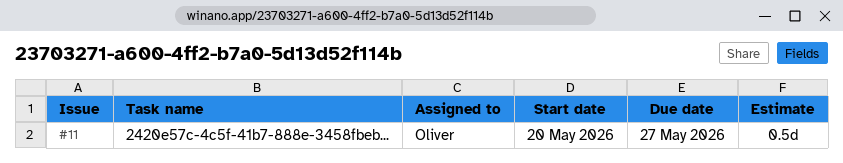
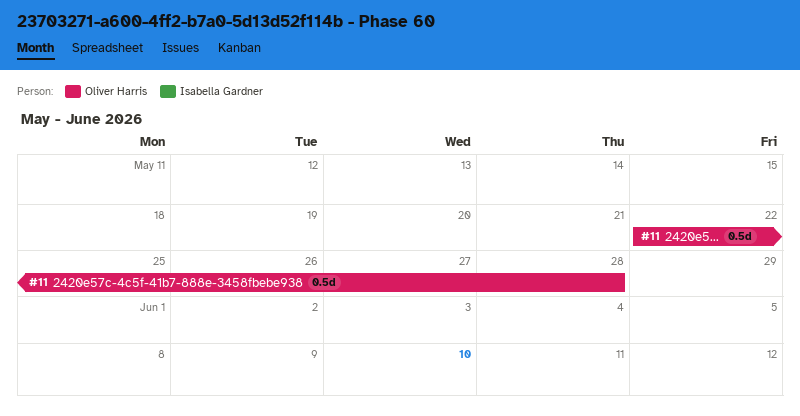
#11, start: May 20 -> May 22
#11, due: May 27 -> May 28

